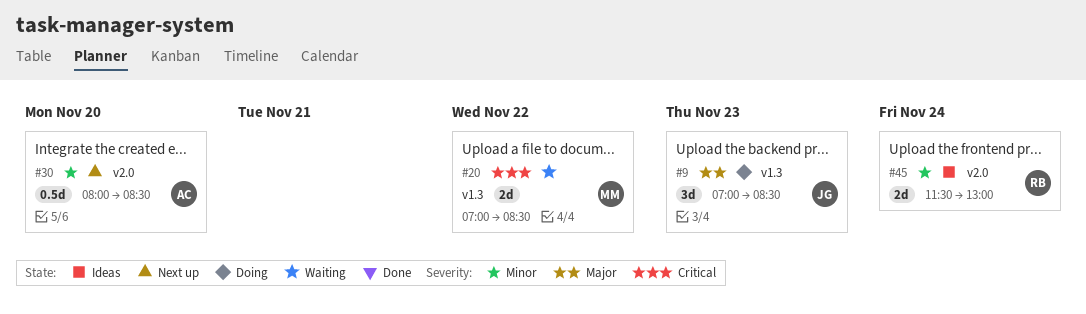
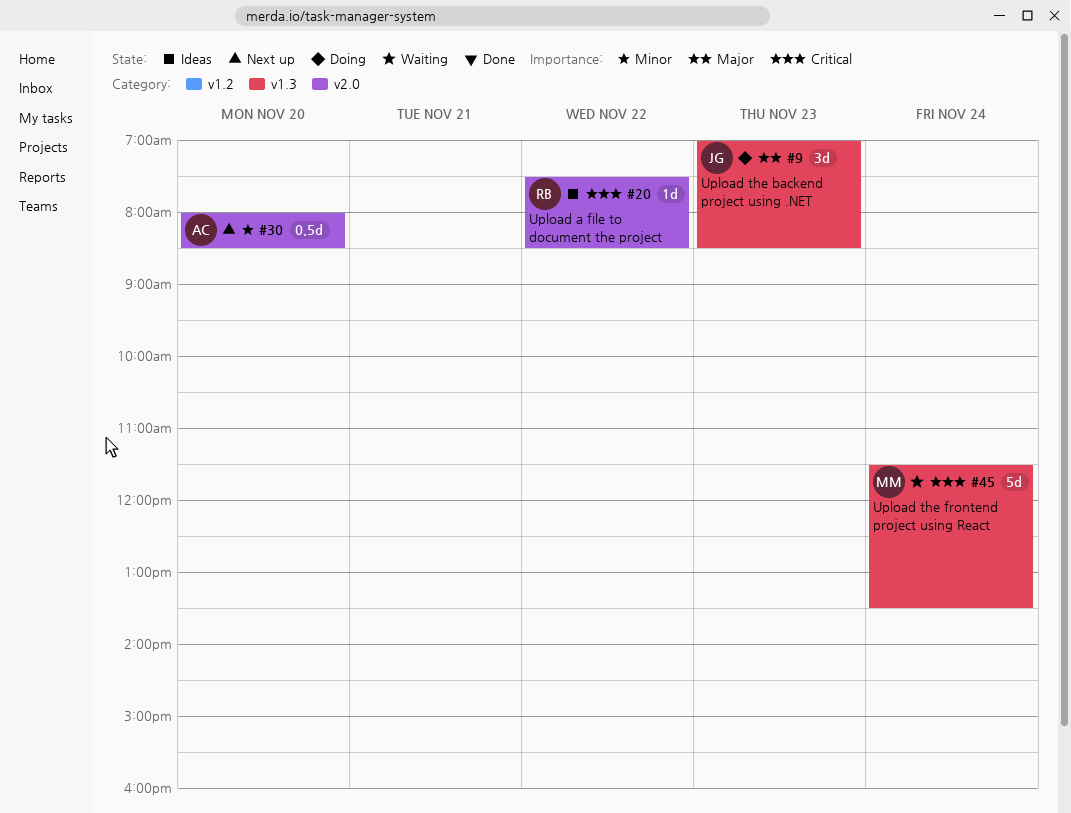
#20, status: Waiting -> Ideas
#20, owner: MM -> RB
#20, label: v1.3 -> v2.0
#20, estimate: 2d -> 1d
#20, begins: 07:00 -> 07:30
#45, status: Ideas -> Waiting
#45, owner: RB -> MM
#45, priority: Minor -> Critical
#45, label: v2.0 -> v1.3
#45, estimate: 2d -> 5d
#45, ends: 13:00 -> 13:30

